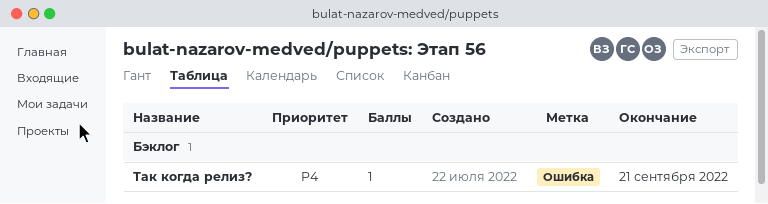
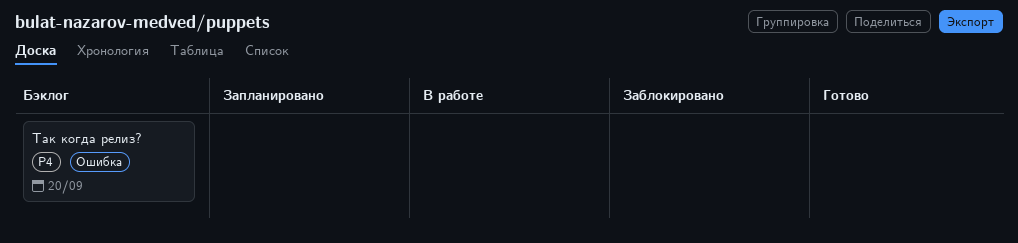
Так когда релиз?, due: Sep 21 -> Sep 20

